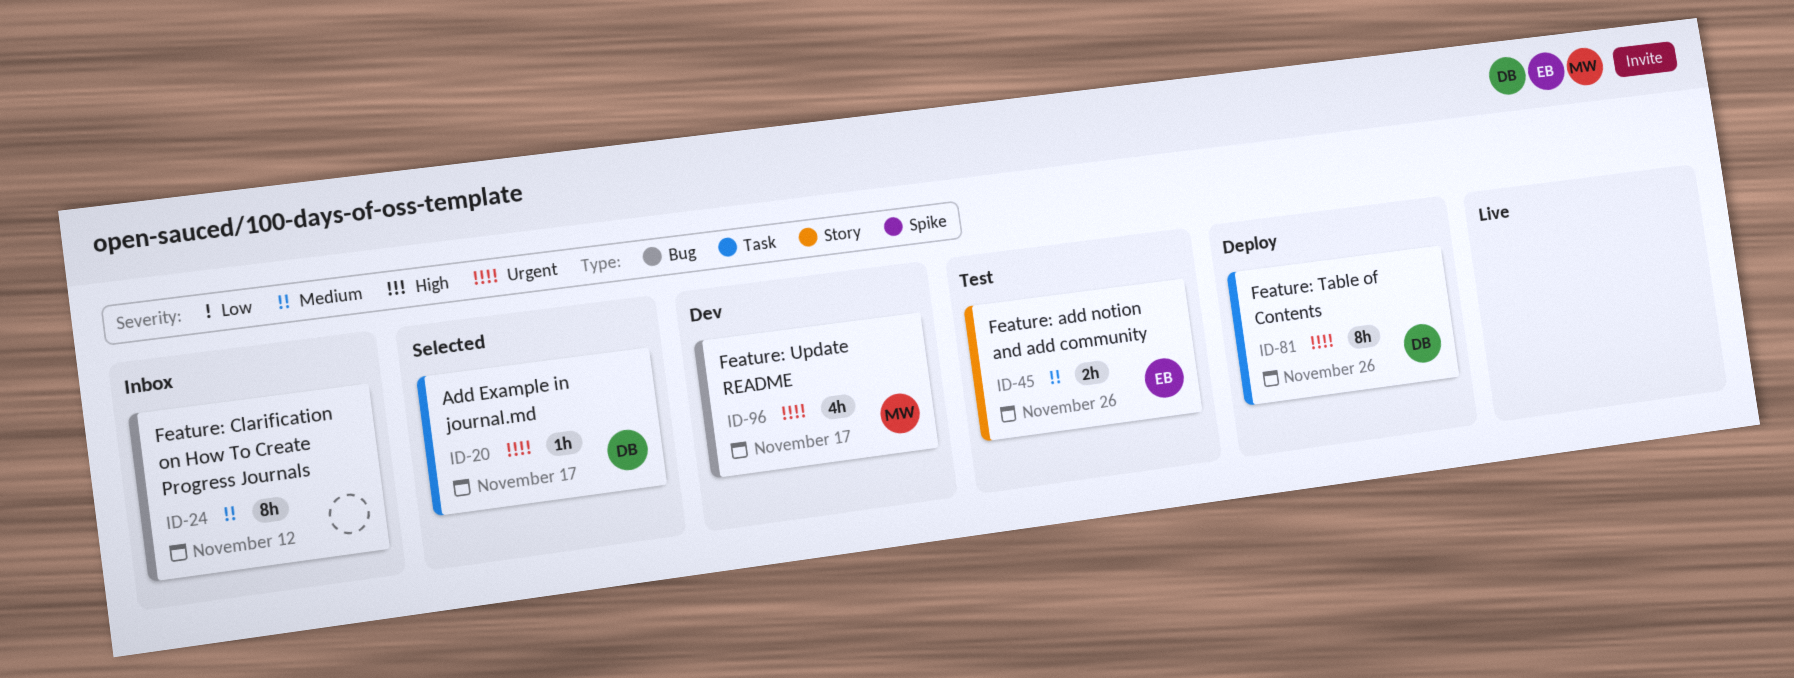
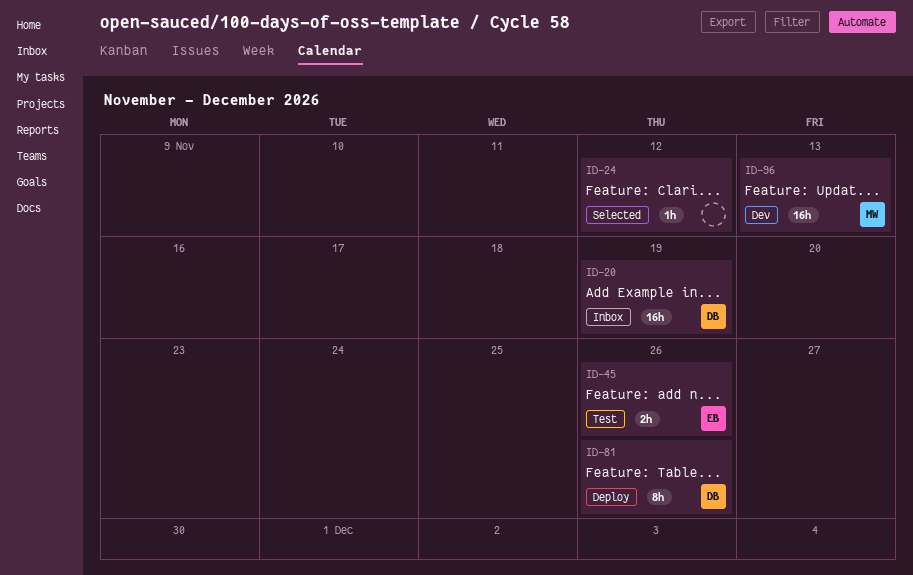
ID-20, status: Selected -> Inbox
ID-20, estimate: 1h -> 16h
ID-20, due: Nov 17 -> Nov 19
ID-24, status: Inbox -> Selected
ID-24, estimate: 8h -> 1h
ID-96, estimate: 4h -> 16h
ID-96, due: Nov 17 -> Nov 13

